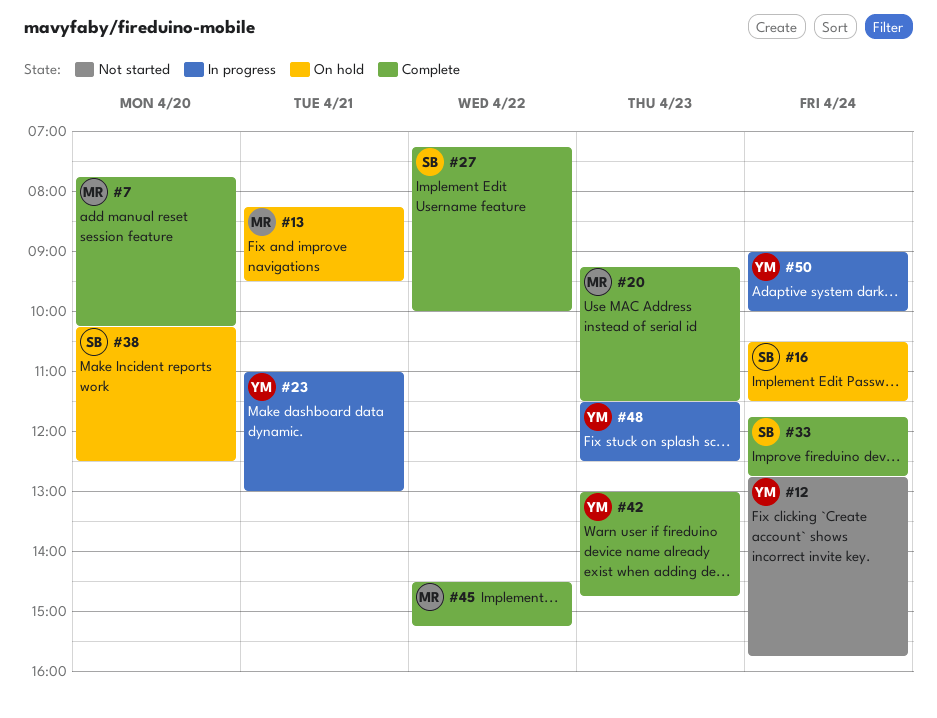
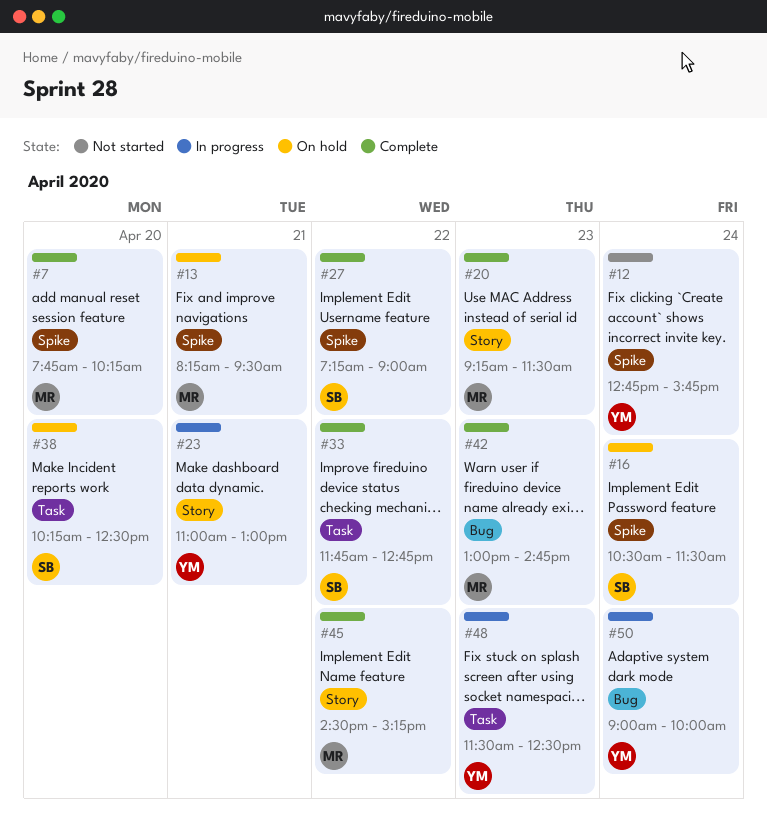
#27, ends: 10:00 -> 09:00
#33, day: Apr 24 -> Apr 22
#42, owner: YM -> MR

